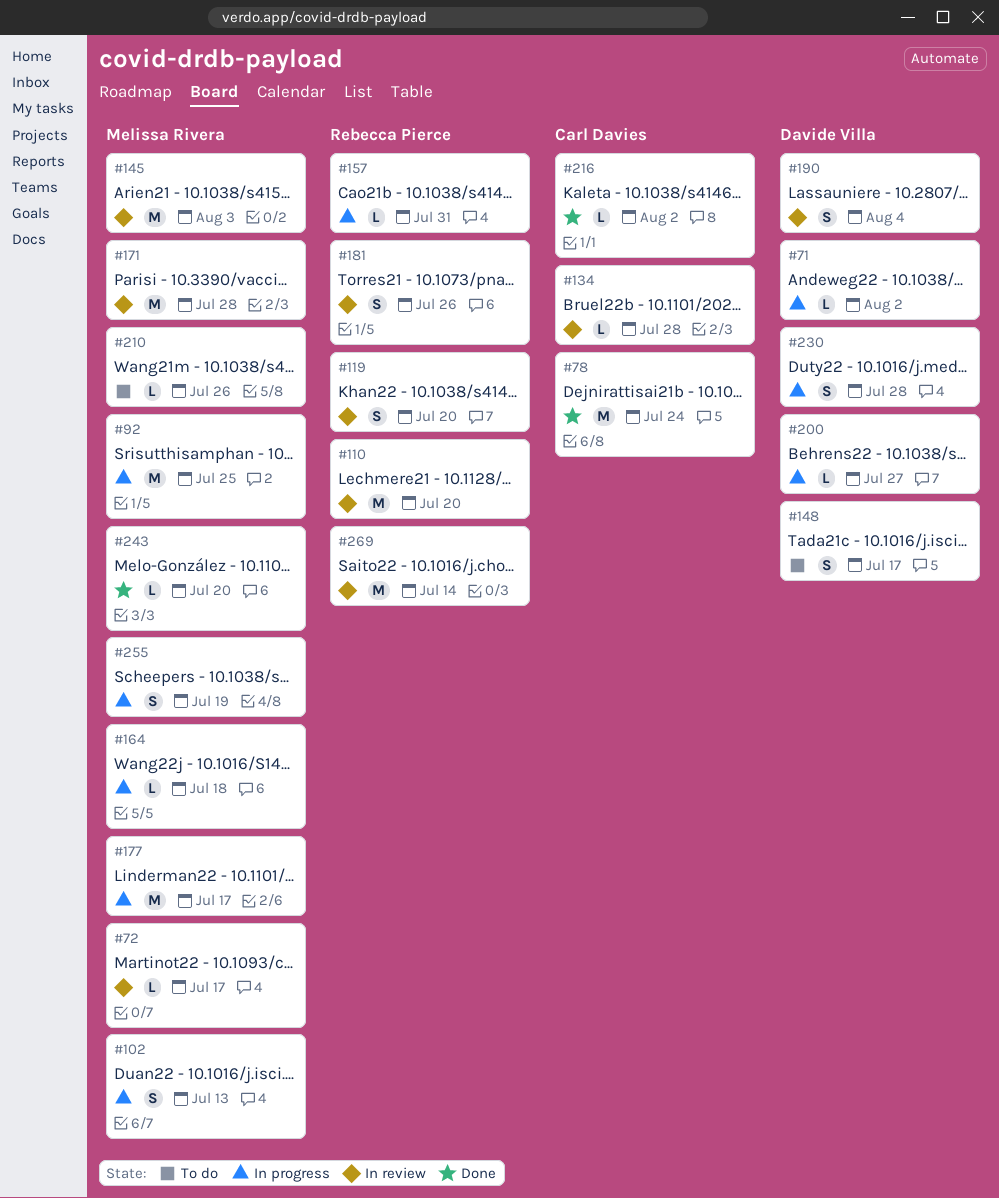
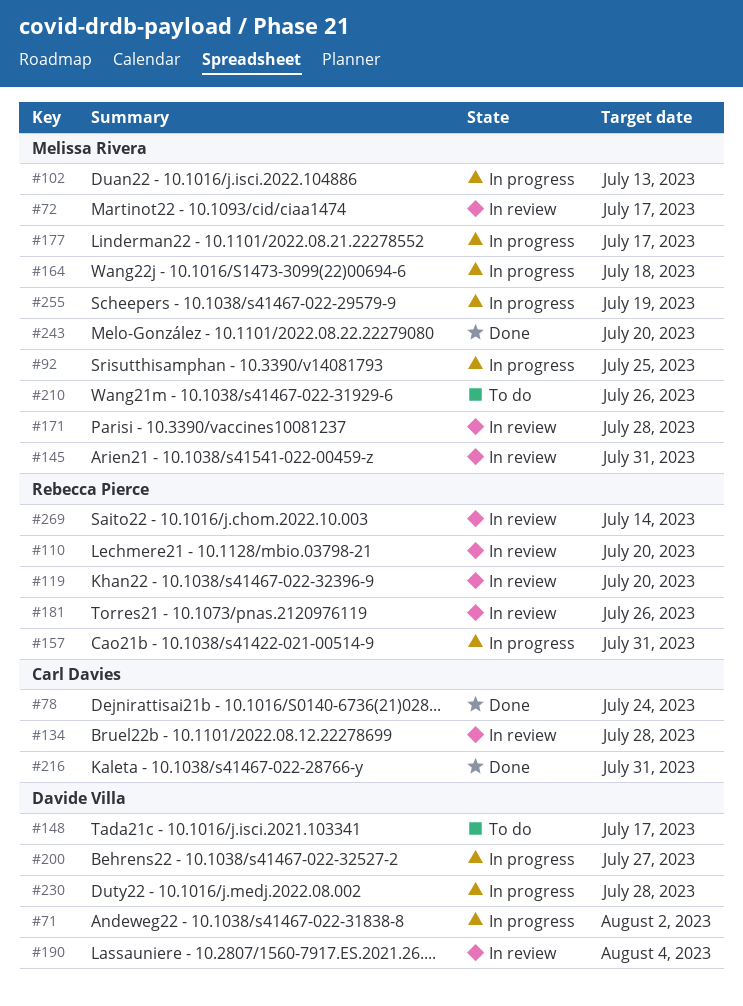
#145, due: Aug 3 -> Jul 31
#216, due: Aug 2 -> Jul 31

